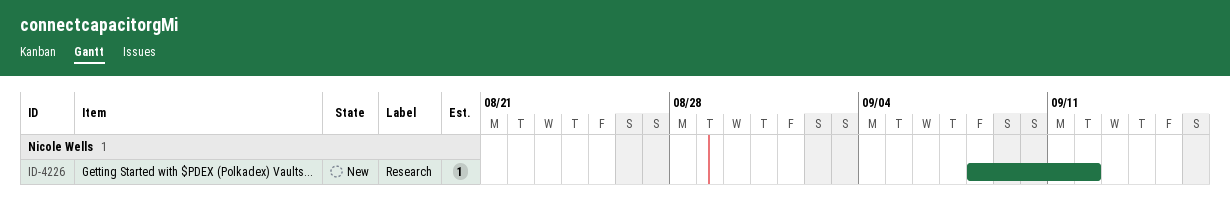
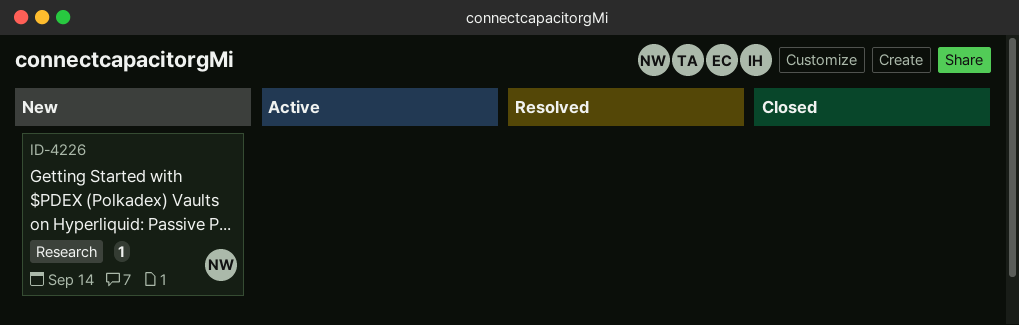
ID-4226, due: Sep 12 -> Sep 14

